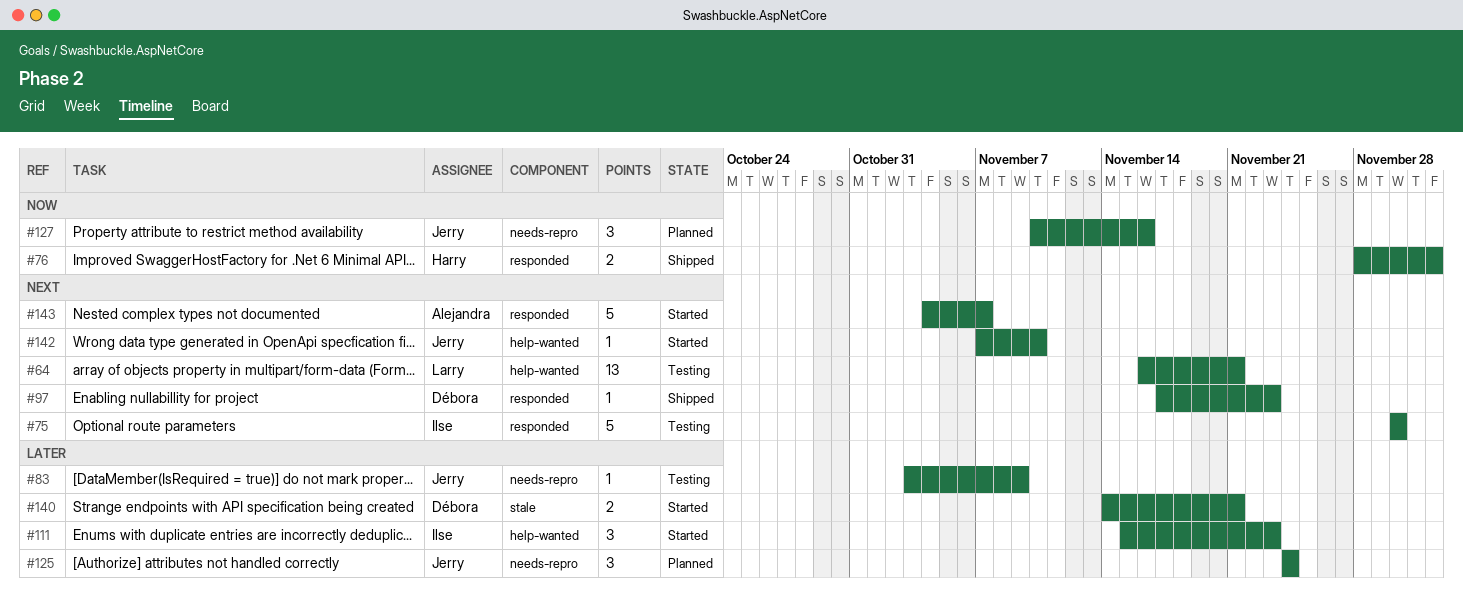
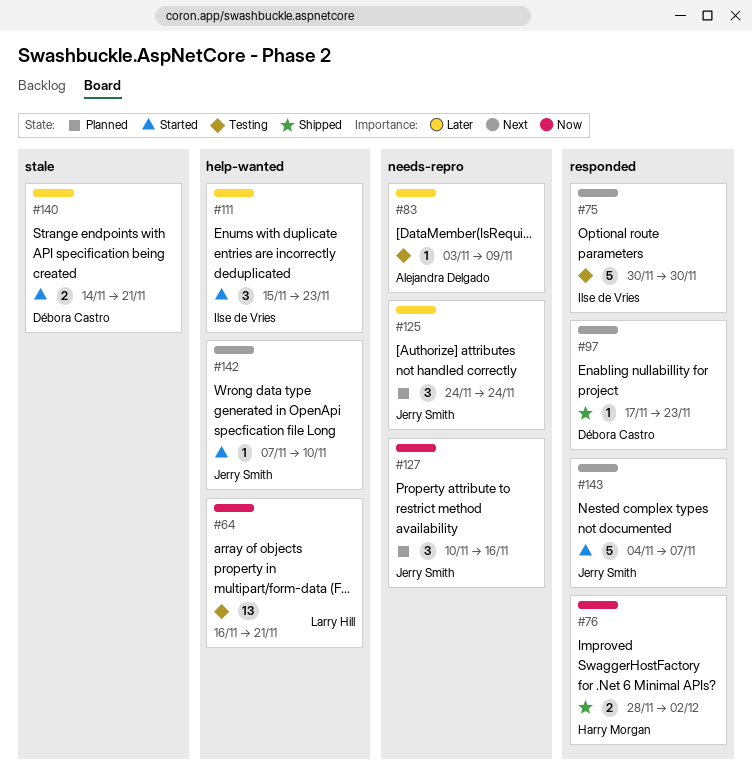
#64, priority: Next -> Now
#83, owner: Jerry Smith -> Alejandra Delgado
#143, owner: Alejandra Delgado -> Jerry Smith

